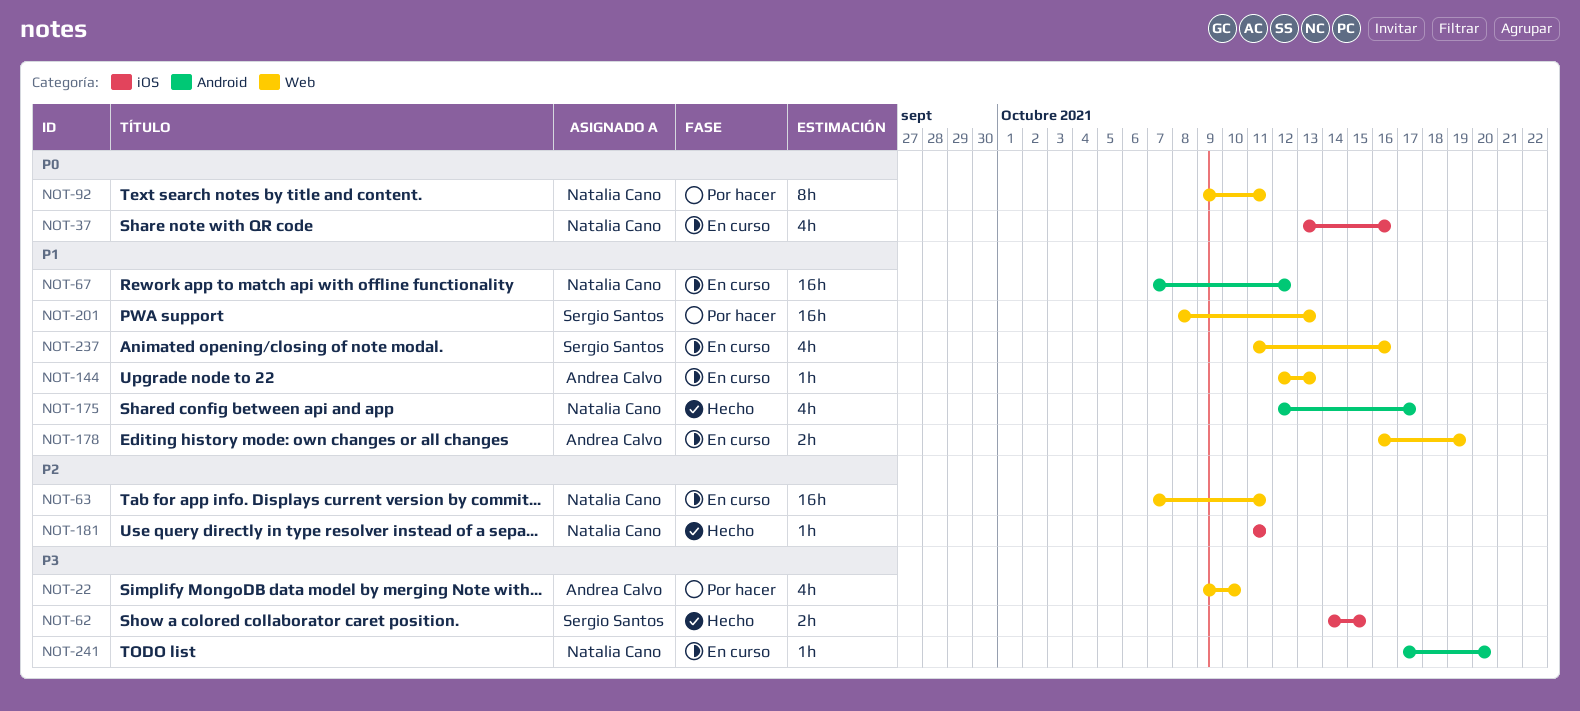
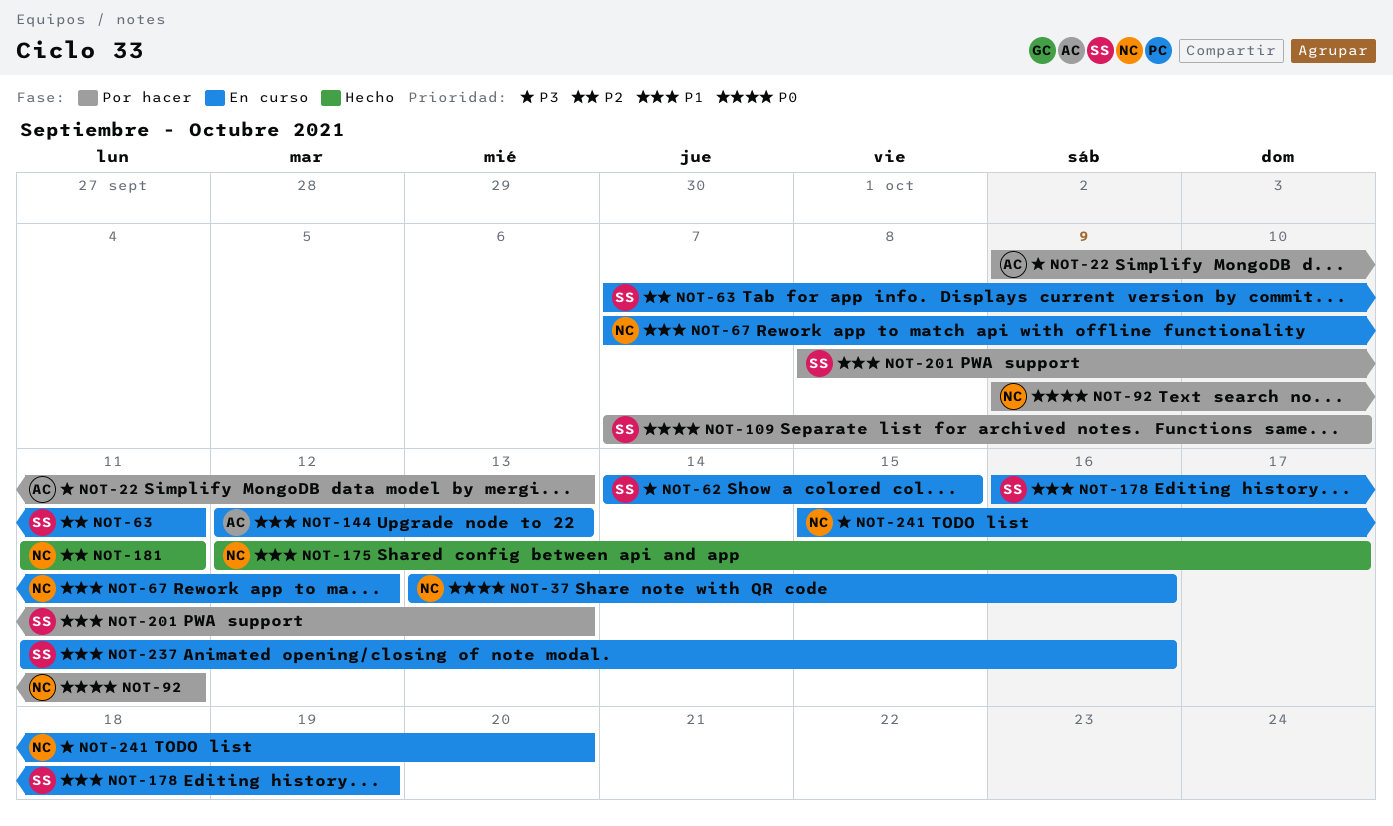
NOT-22, due: Oct 10 -> Oct 13
NOT-62, status: Hecho -> En curso
NOT-63, owner: Natalia Cano -> Sergio Santos
NOT-109: none -> present
NOT-178, owner: Andrea Calvo -> Sergio Santos
NOT-241, start: Oct 17 -> Oct 15

